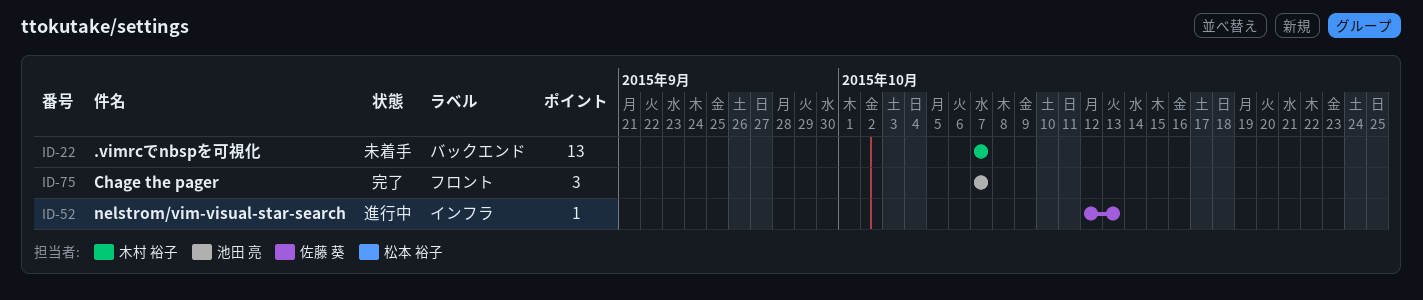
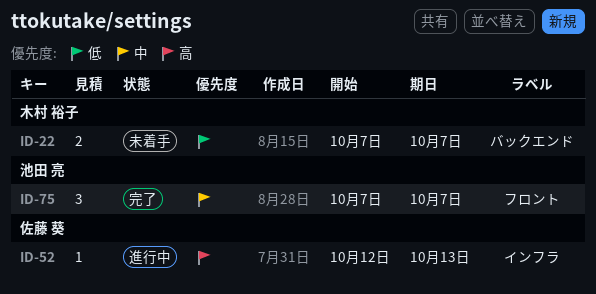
ID-22, estimate: 13 -> 2

